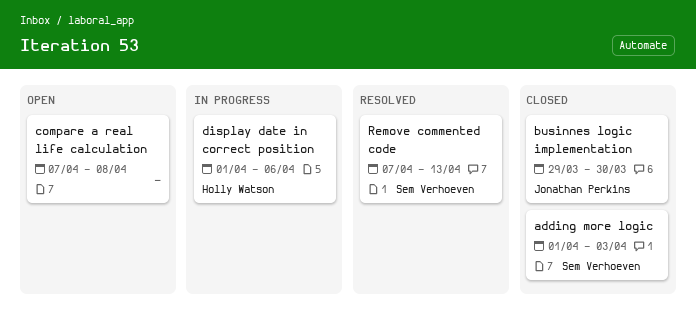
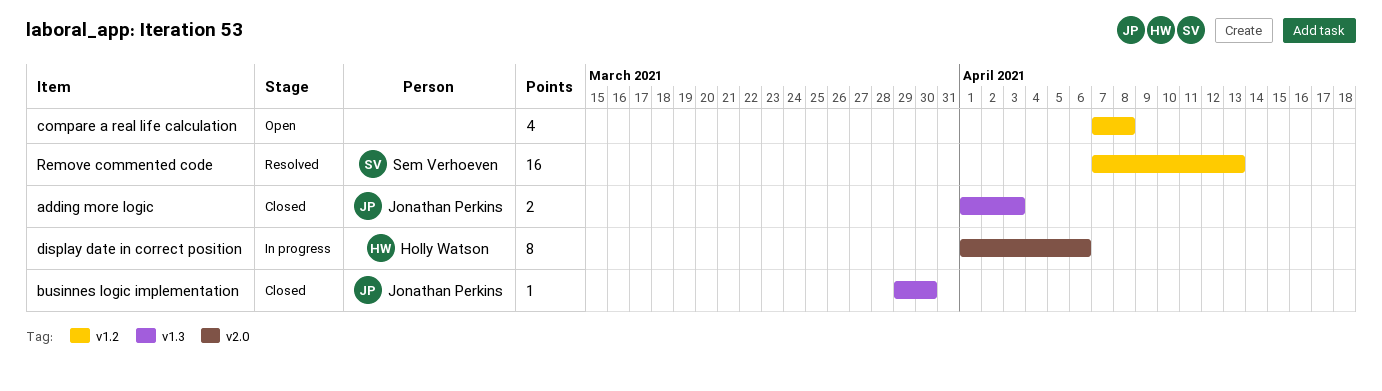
adding more logic, owner: Sem Verhoeven -> Jonathan Perkins

